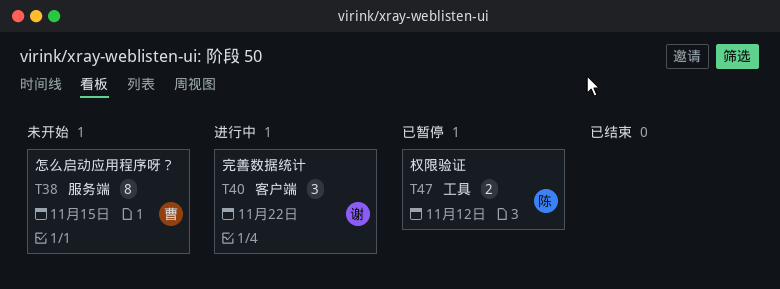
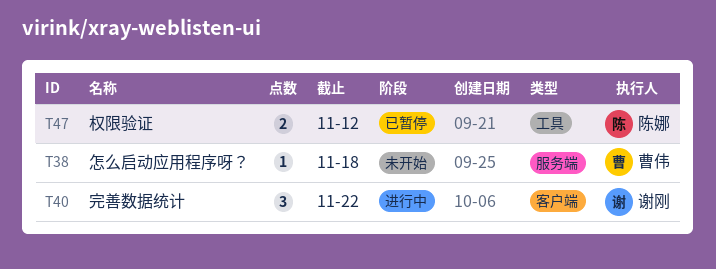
T38, estimate: 8 -> 1
T38, due: Nov 15 -> Nov 18

